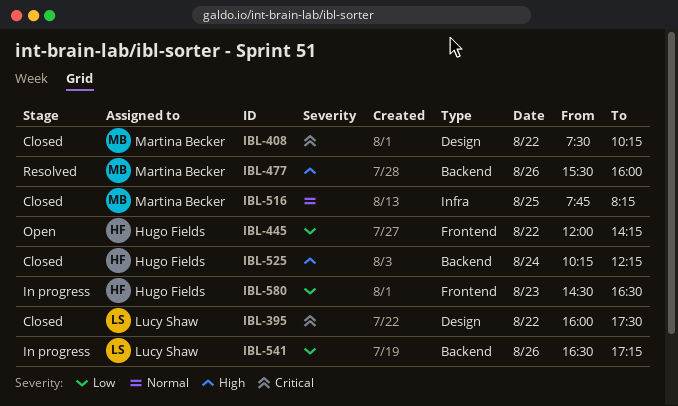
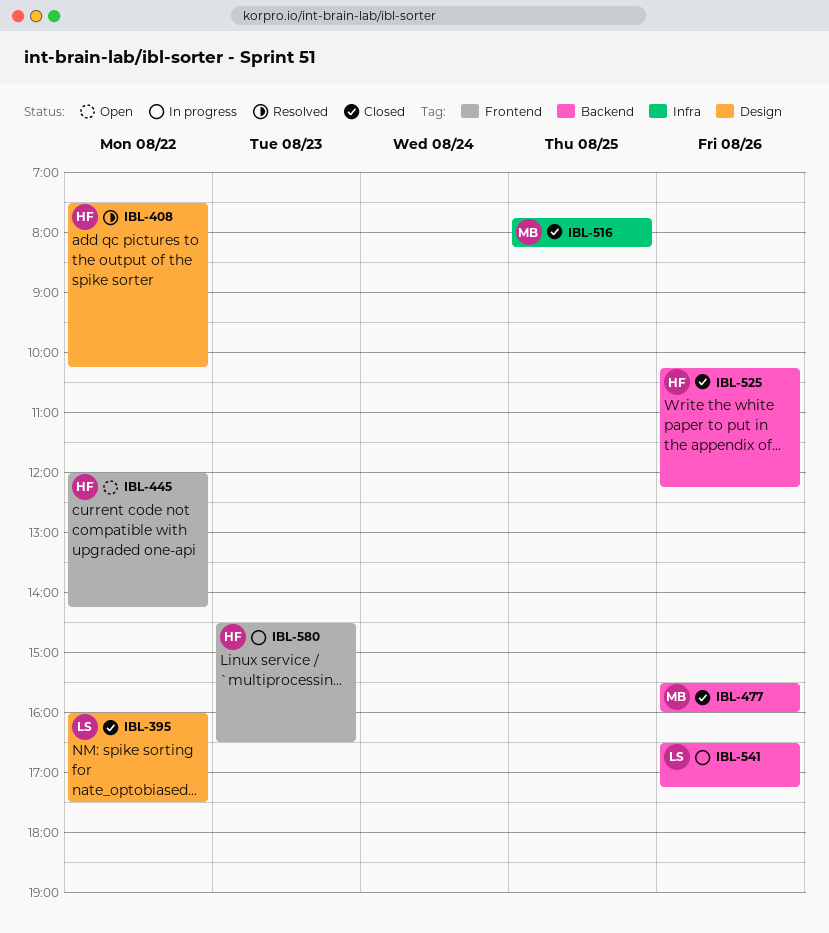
IBL-408, status: Closed -> Resolved
IBL-408, owner: Martina Becker -> Hugo Fields
IBL-477, status: Resolved -> Closed
IBL-525, day: Aug 24 -> Aug 26

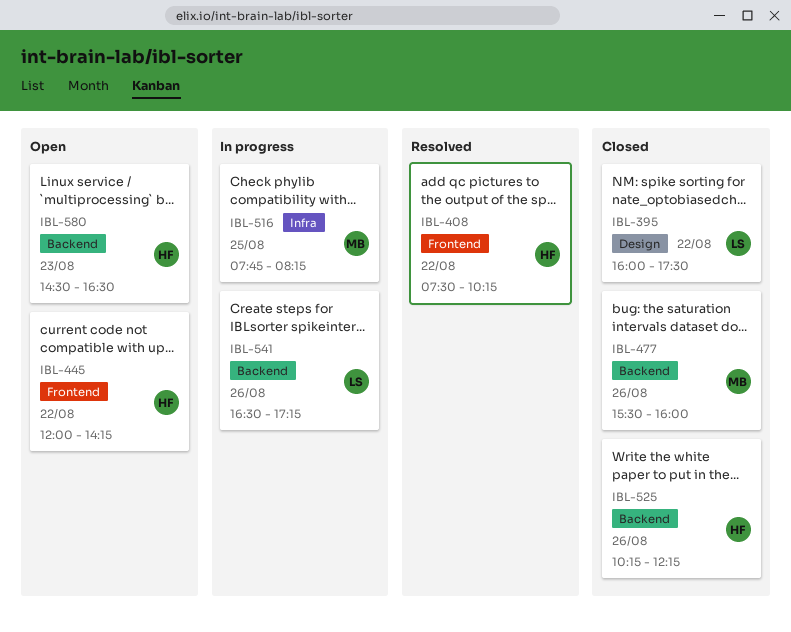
IBL-408, label: Design -> Frontend
IBL-516, status: Closed -> In progress
IBL-580, status: In progress -> Open
IBL-580, label: Frontend -> Backend

